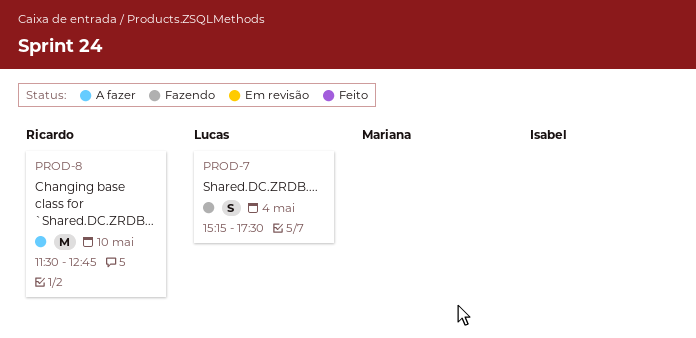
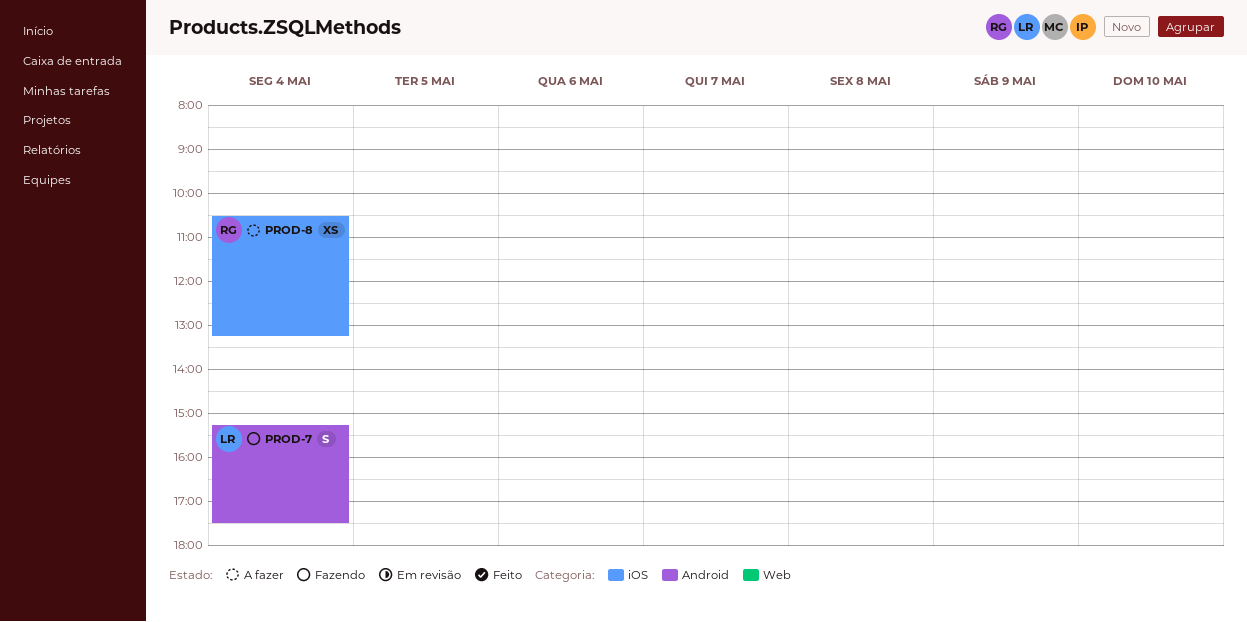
PROD-8, estimate: M -> XS
PROD-8, day: May 10 -> May 4
PROD-8, begins: 11:30 -> 10:30
PROD-8, ends: 12:45 -> 13:15

